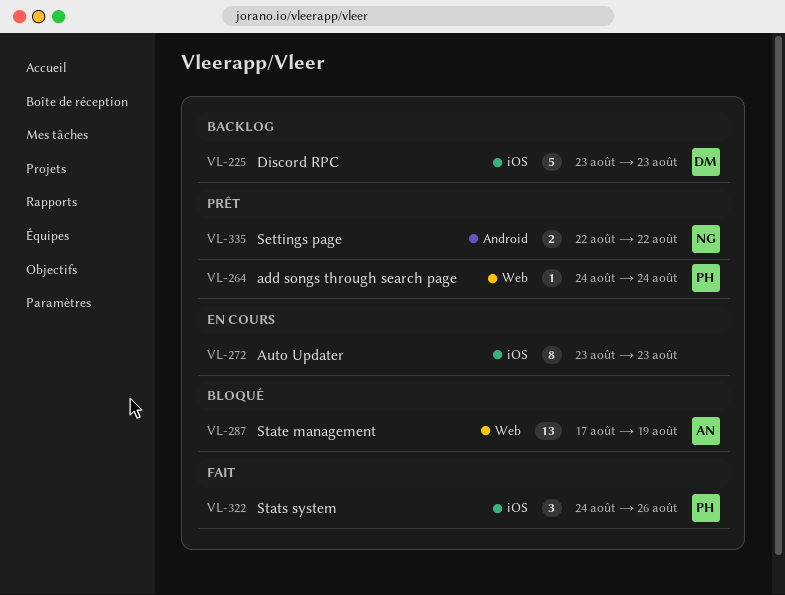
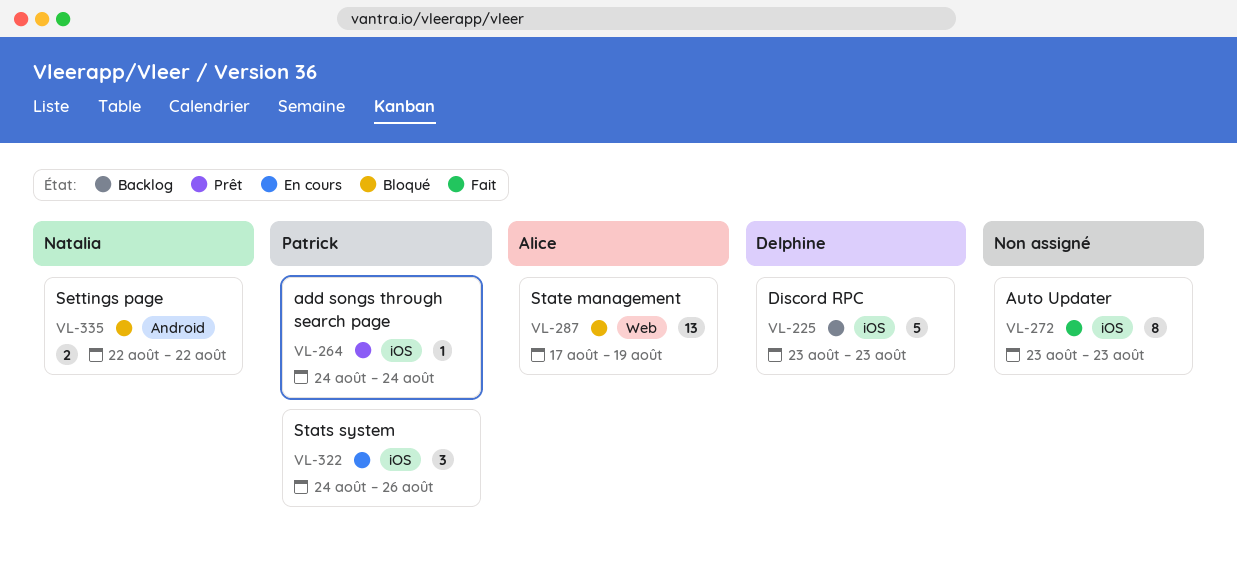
VL-264, label: Web -> iOS
VL-272, status: En cours -> Fait
VL-322, status: Fait -> En cours
VL-335, status: Prêt -> Bloqué

